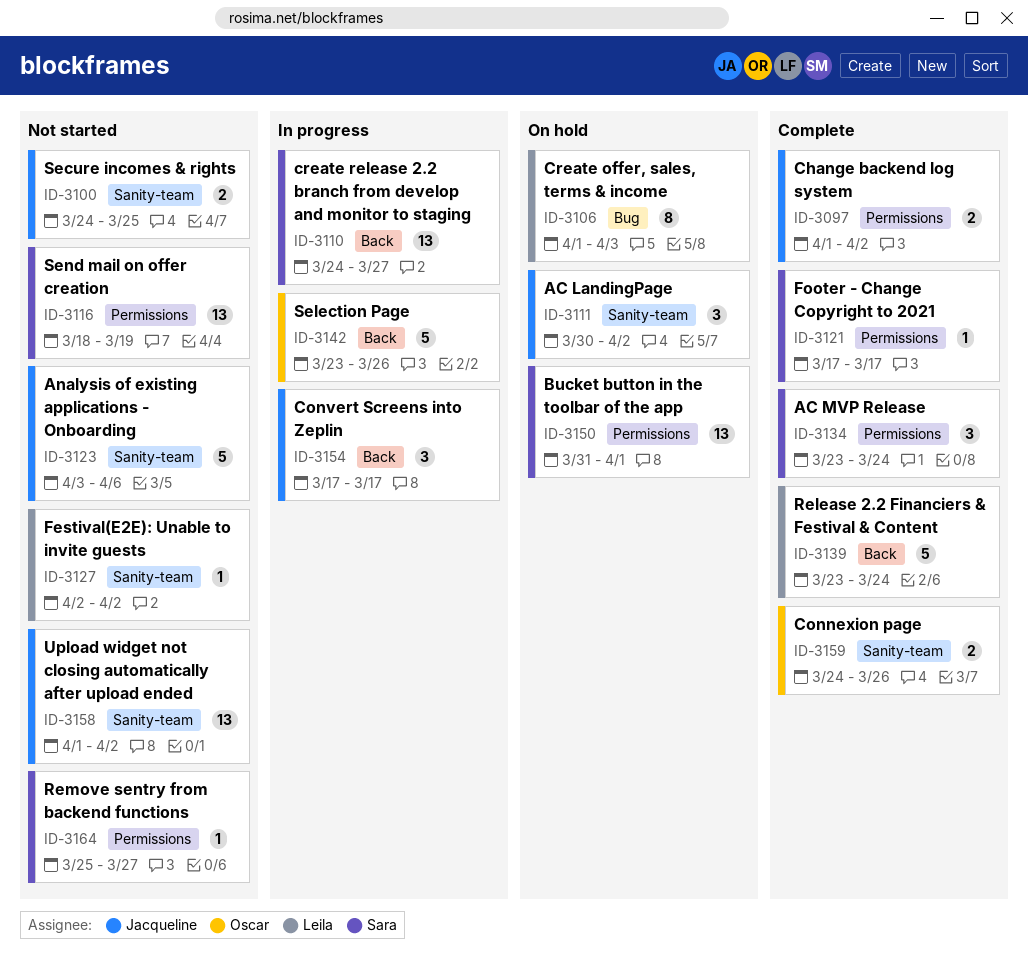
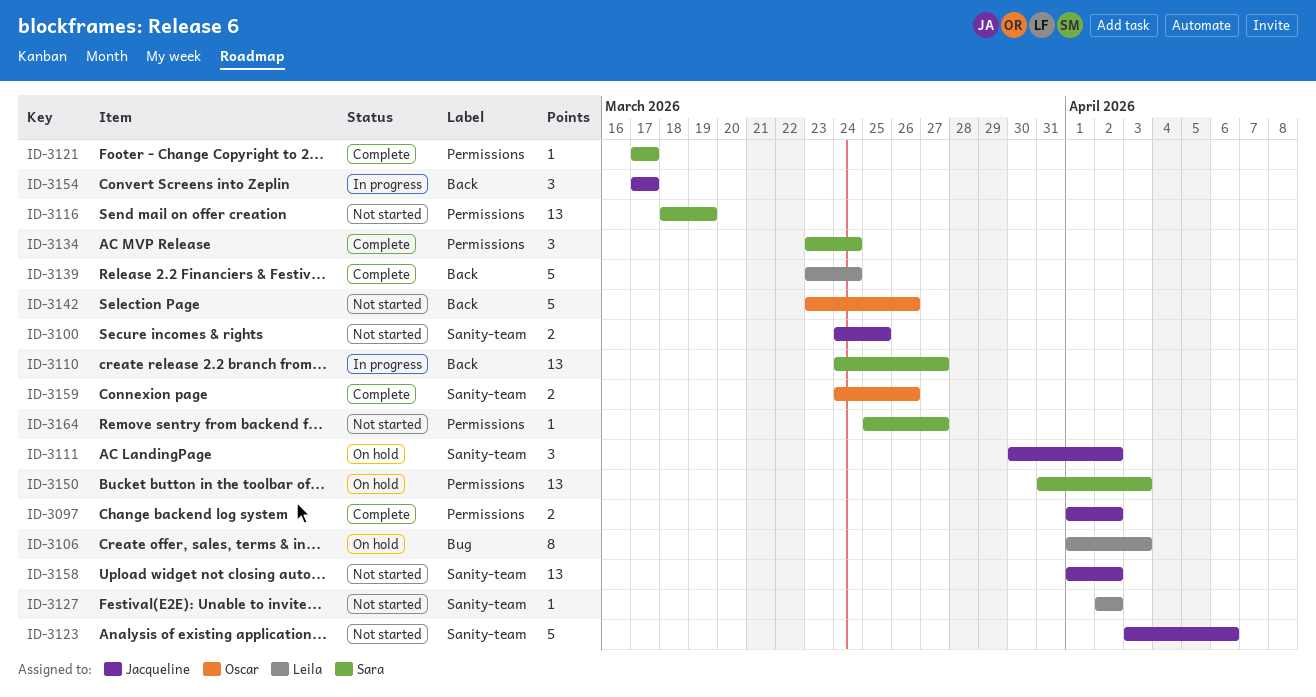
ID-3142, status: In progress -> Not started
ID-3150, due: Apr 1 -> Apr 3

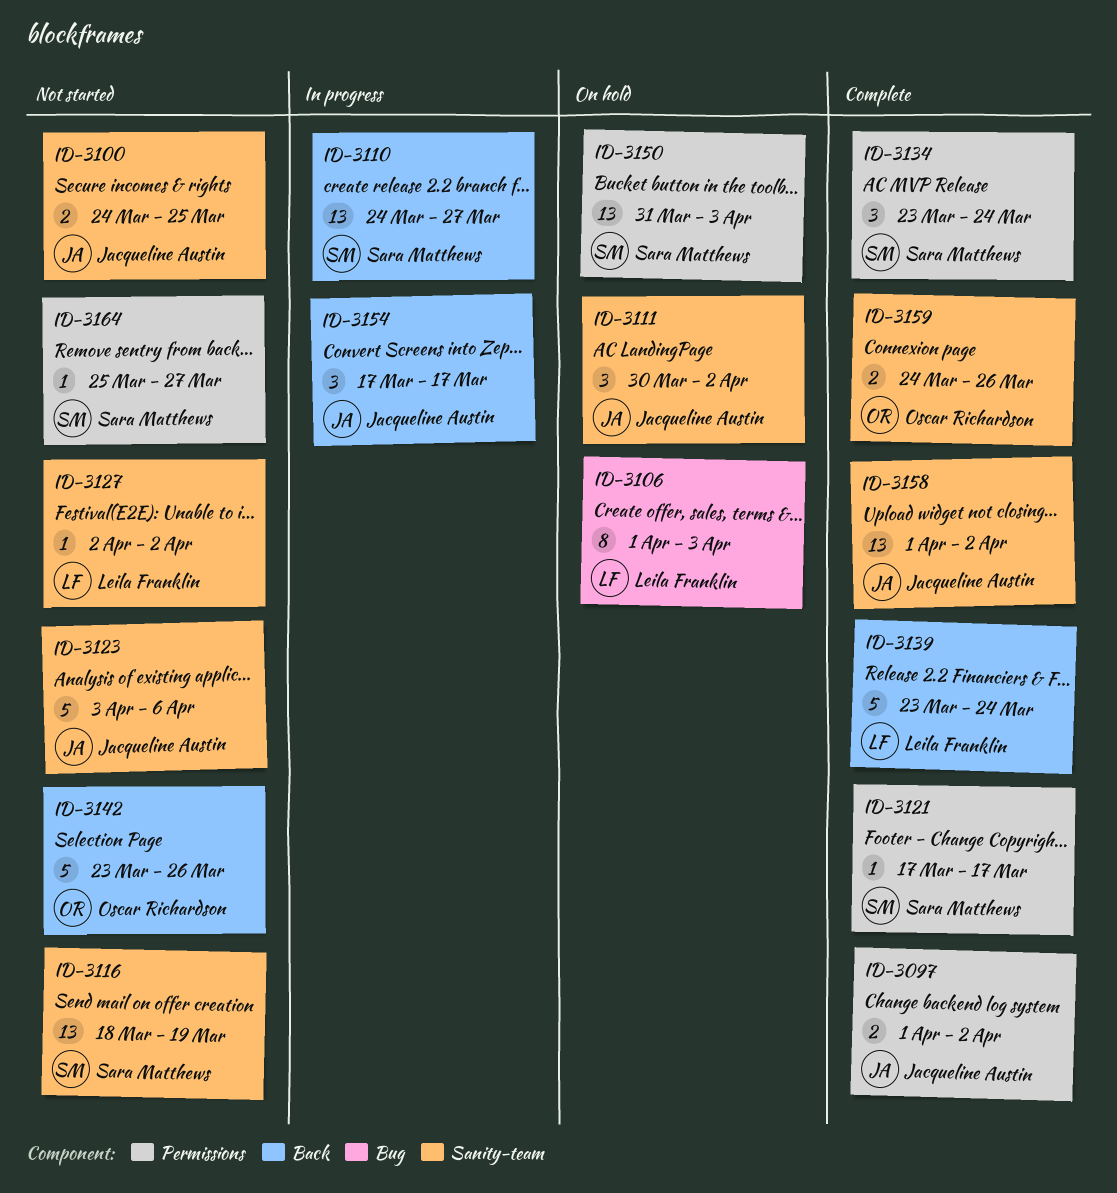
ID-3116, label: Permissions -> Sanity-team
ID-3158, status: Not started -> Complete

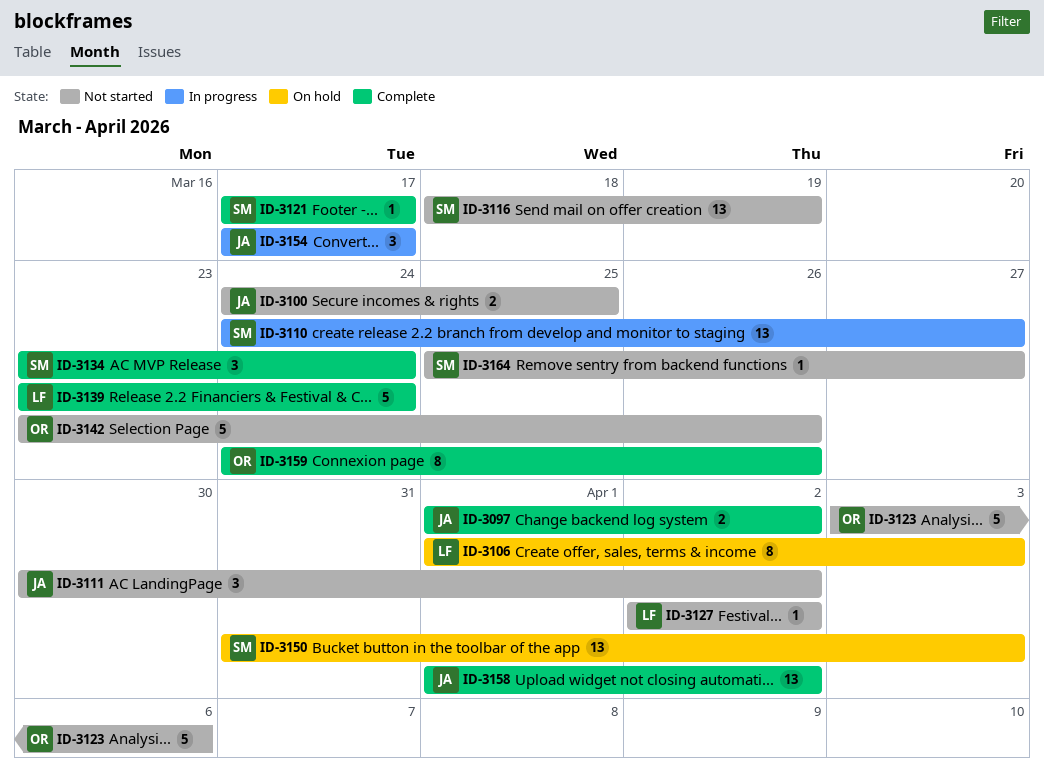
ID-3111, status: On hold -> Not started
ID-3123, owner: Jacqueline Austin -> Oscar Richardson
ID-3159, estimate: 2 -> 8

